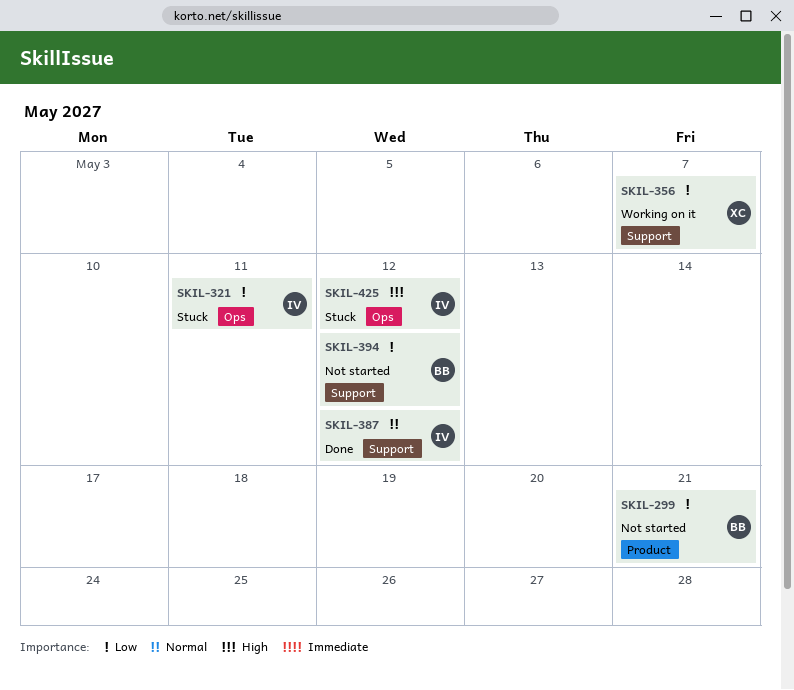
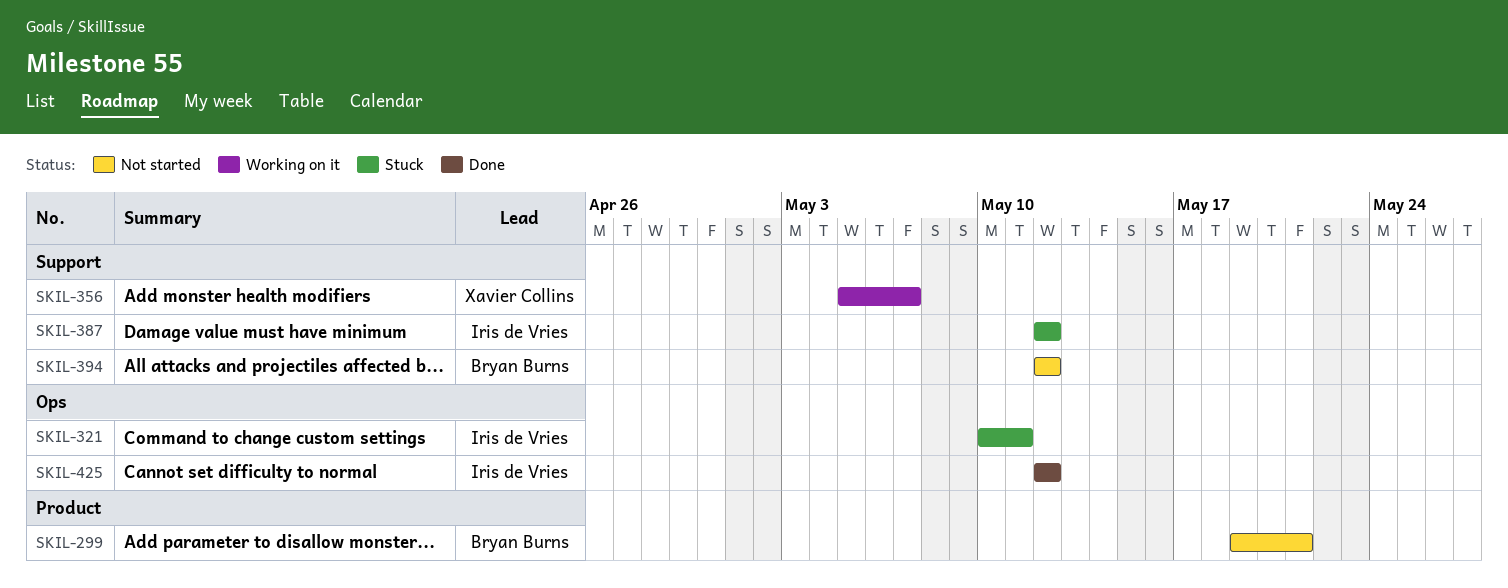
SKIL-387, status: Done -> Stuck
SKIL-425, status: Stuck -> Done

